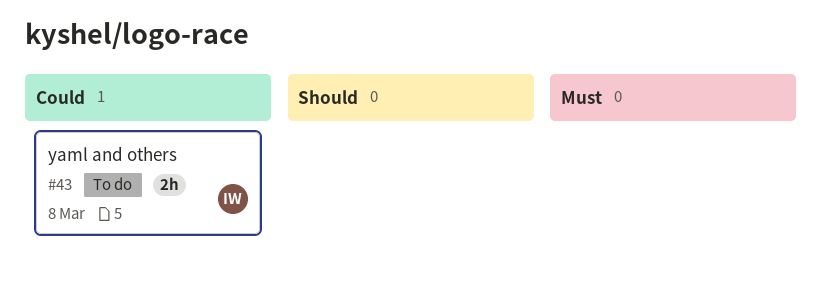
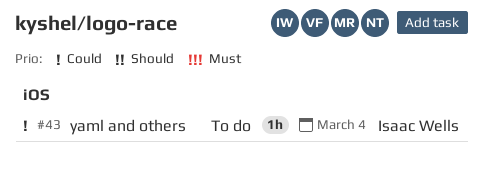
#43, estimate: 2h -> 1h
#43, due: Mar 8 -> Mar 4

